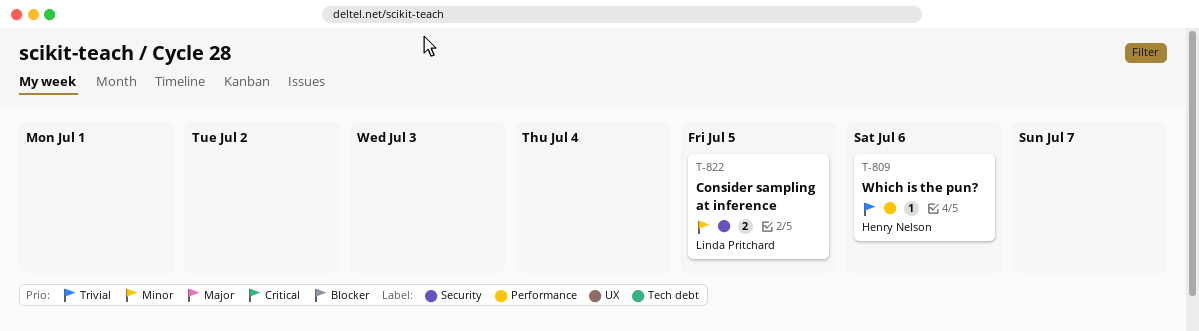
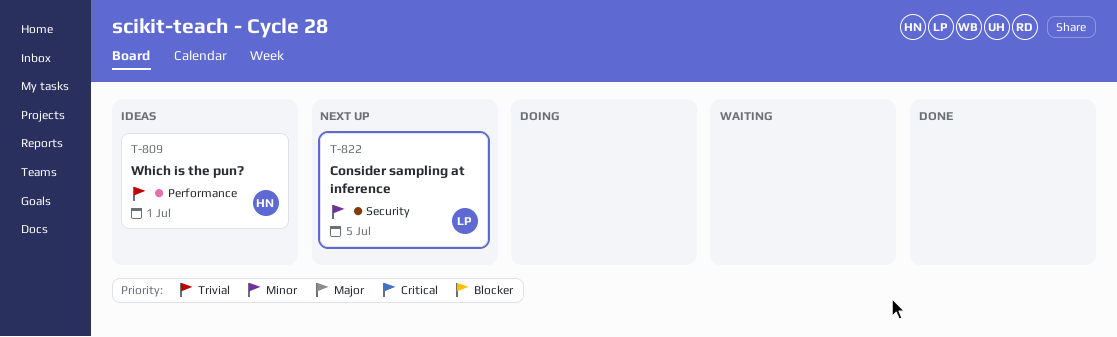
T-809, due: Jul 6 -> Jul 1

